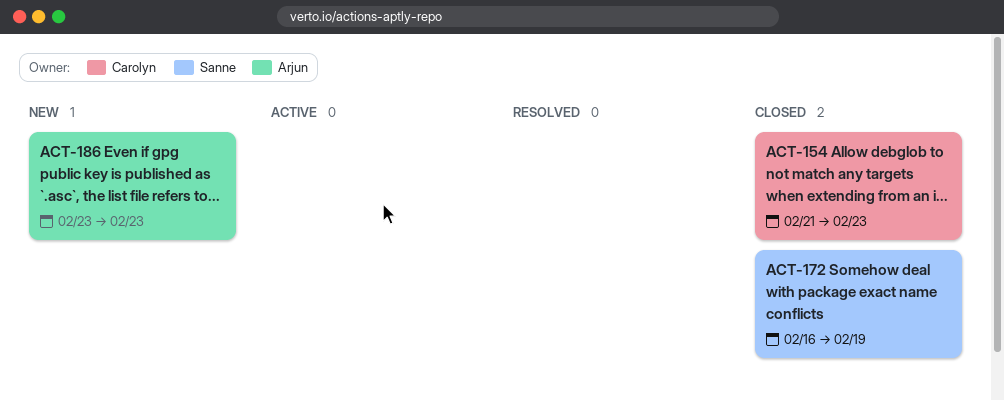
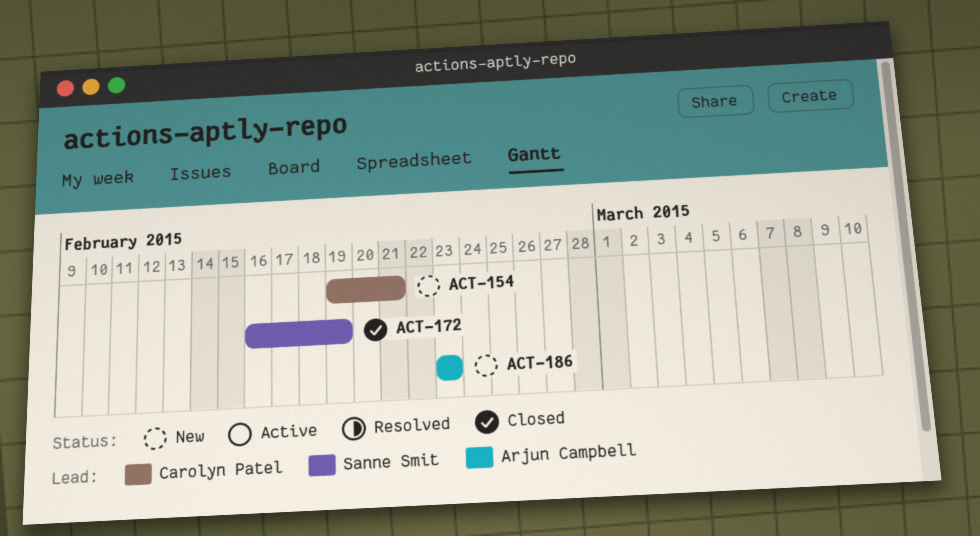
ACT-154, status: Closed -> New
ACT-154, start: Feb 21 -> Feb 19
ACT-154, due: Feb 23 -> Feb 21

